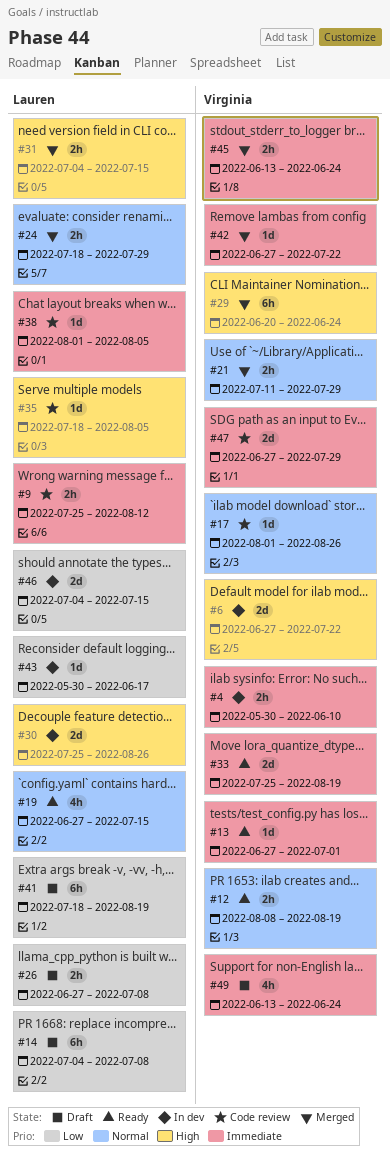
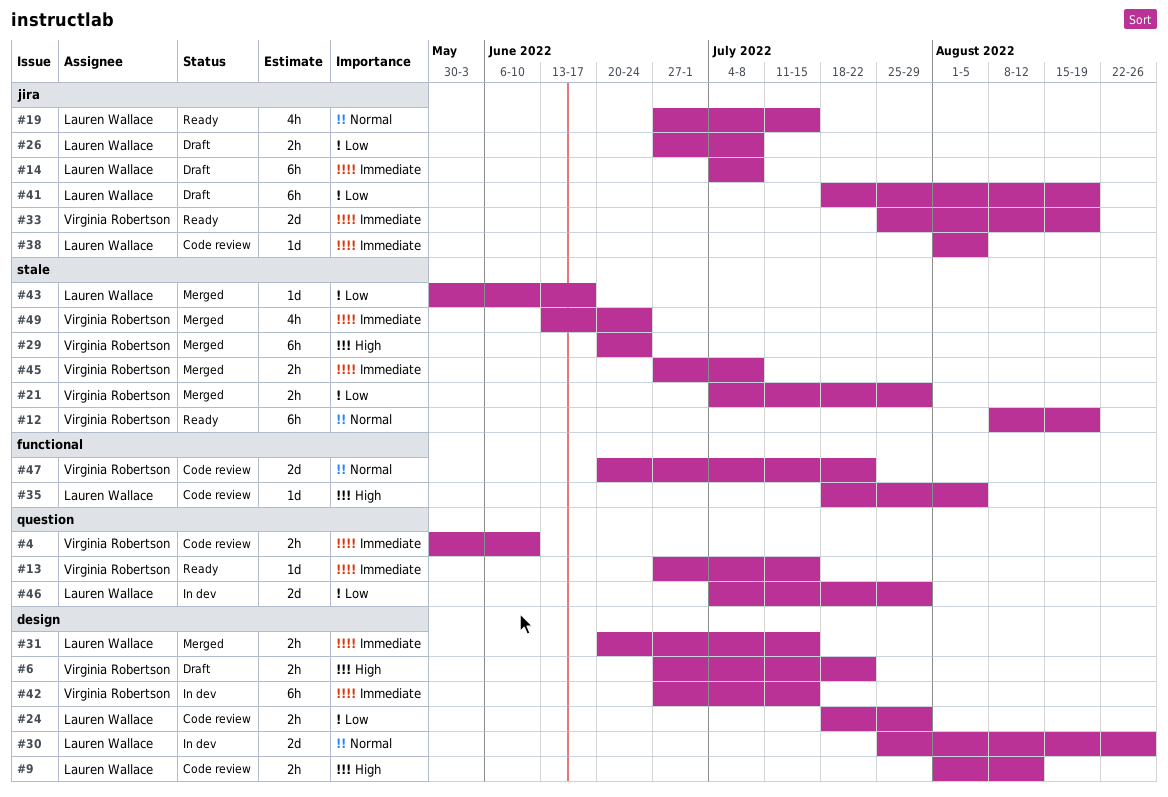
#4, status: In dev -> Code review
#6, status: In dev -> Draft
#6, estimate: 2d -> 2h
#9, priority: Immediate -> High
#9, start: Jul 25 -> Aug 1
#12, estimate: 2h -> 6h
#13, due: Jul 1 -> Jul 15
#14, priority: Low -> Immediate
#17: present -> none
#21, priority: Normal -> Low
#21, start: Jul 11 -> Jul 4
#24, status: Merged -> Code review
#24, priority: Normal -> Low
#30, priority: High -> Normal
#31, priority: High -> Immediate
#31, start: Jul 4 -> Jun 20
#42, status: Merged -> In dev
#42, estimate: 1d -> 6h
#42, due: Jul 22 -> Jul 15
#43, status: In dev -> Merged
#45, start: Jun 13 -> Jun 27
#45, due: Jun 24 -> Jul 8
#46, due: Jul 15 -> Jul 29
#47, priority: Immediate -> Normal
#47, start: Jun 27 -> Jun 20
#47, due: Jul 29 -> Jul 22
#49, status: Draft -> Merged

